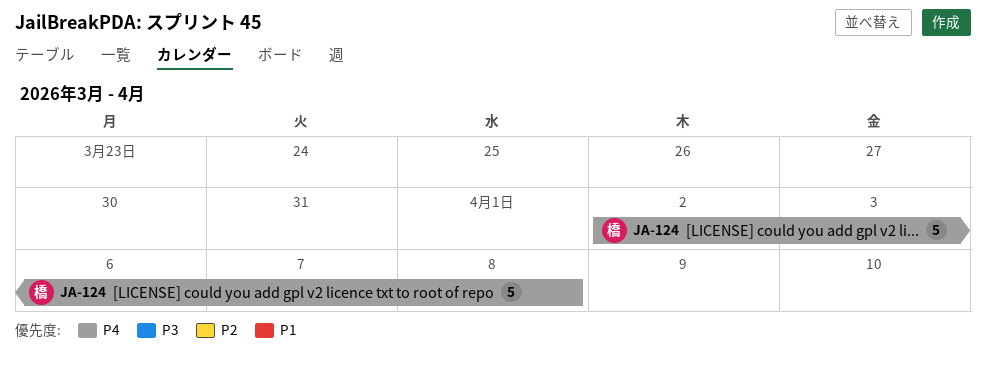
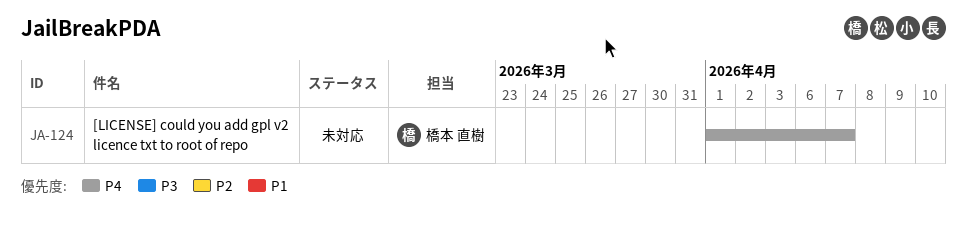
JA-124, start: Apr 2 -> Apr 1
JA-124, due: Apr 8 -> Apr 7

